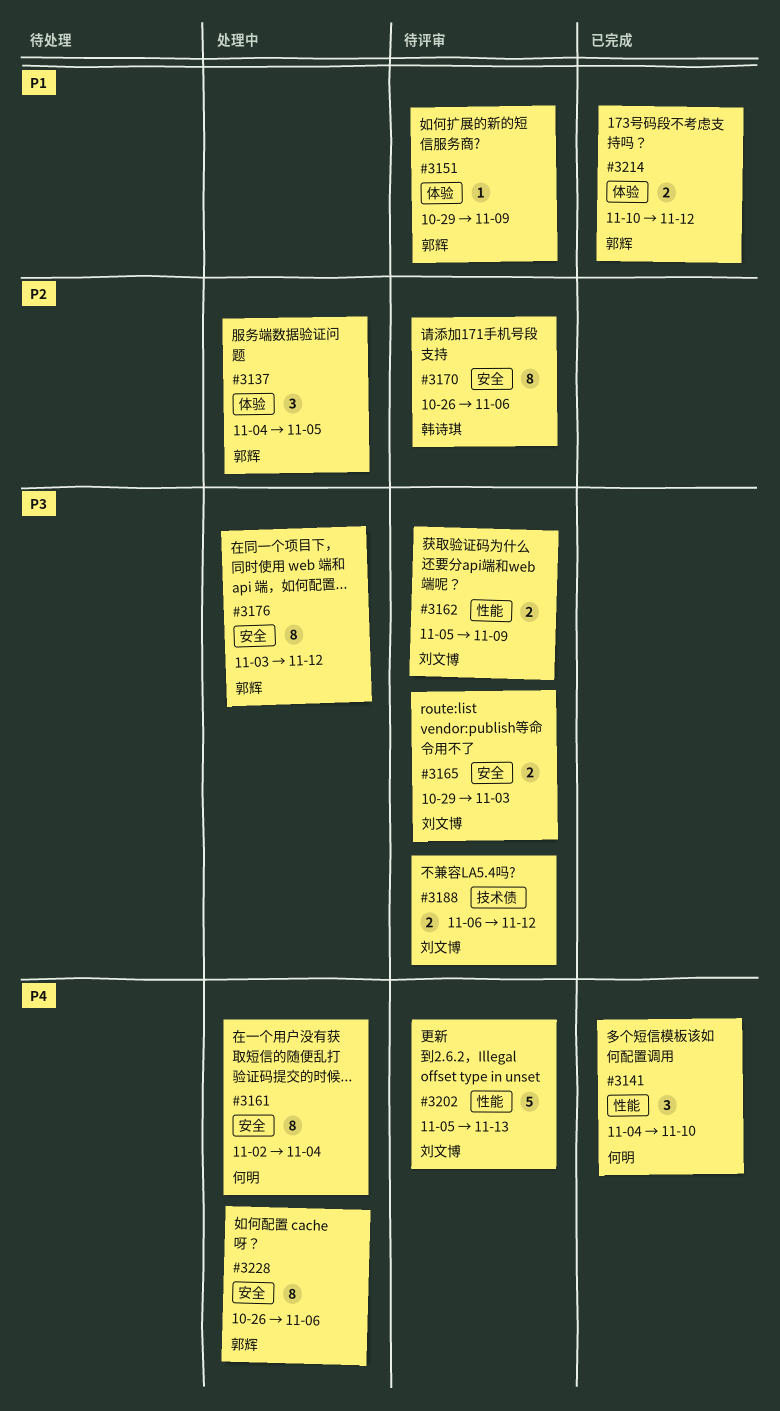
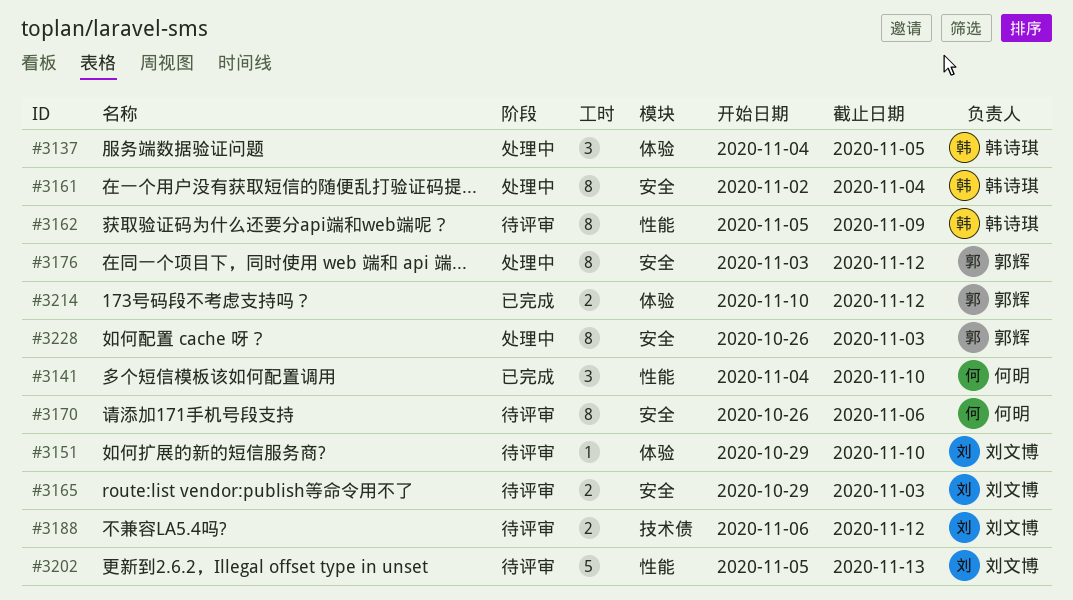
#3137, owner: 郭辉 -> 韩诗琪
#3151, owner: 郭辉 -> 刘文博
#3151, due: Nov 9 -> Nov 10
#3161, owner: 何明 -> 韩诗琪
#3162, owner: 刘文博 -> 韩诗琪
#3162, estimate: 2 -> 8
#3170, owner: 韩诗琪 -> 何明
#3228, due: Nov 6 -> Nov 3

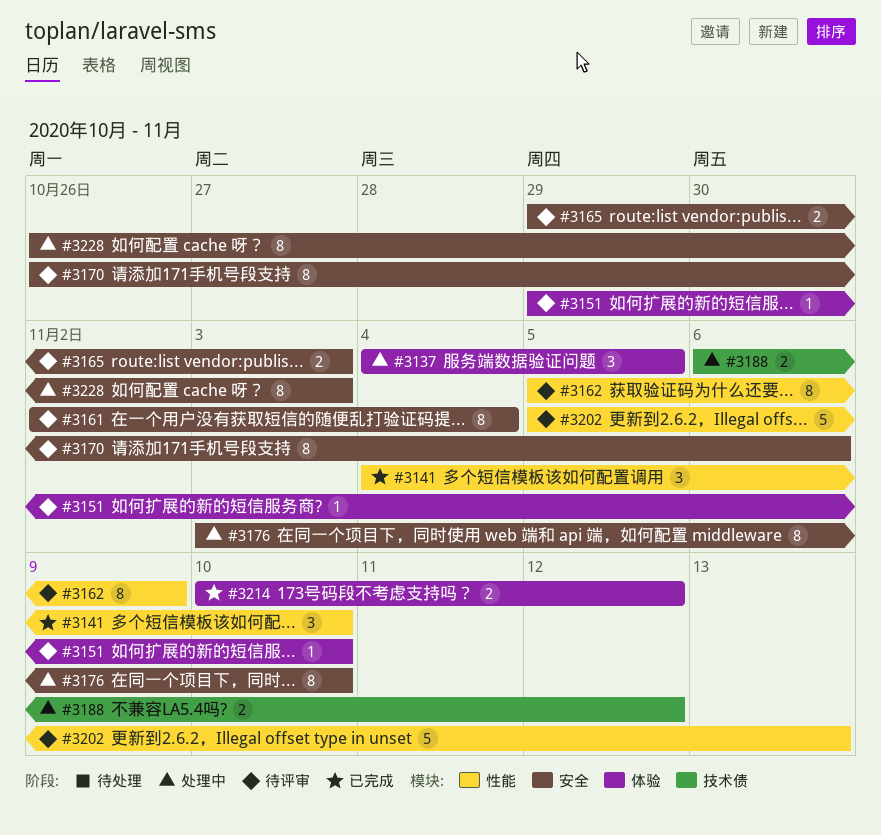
#3161, status: 处理中 -> 待评审
#3176, due: Nov 12 -> Nov 10
#3188, status: 待评审 -> 处理中

